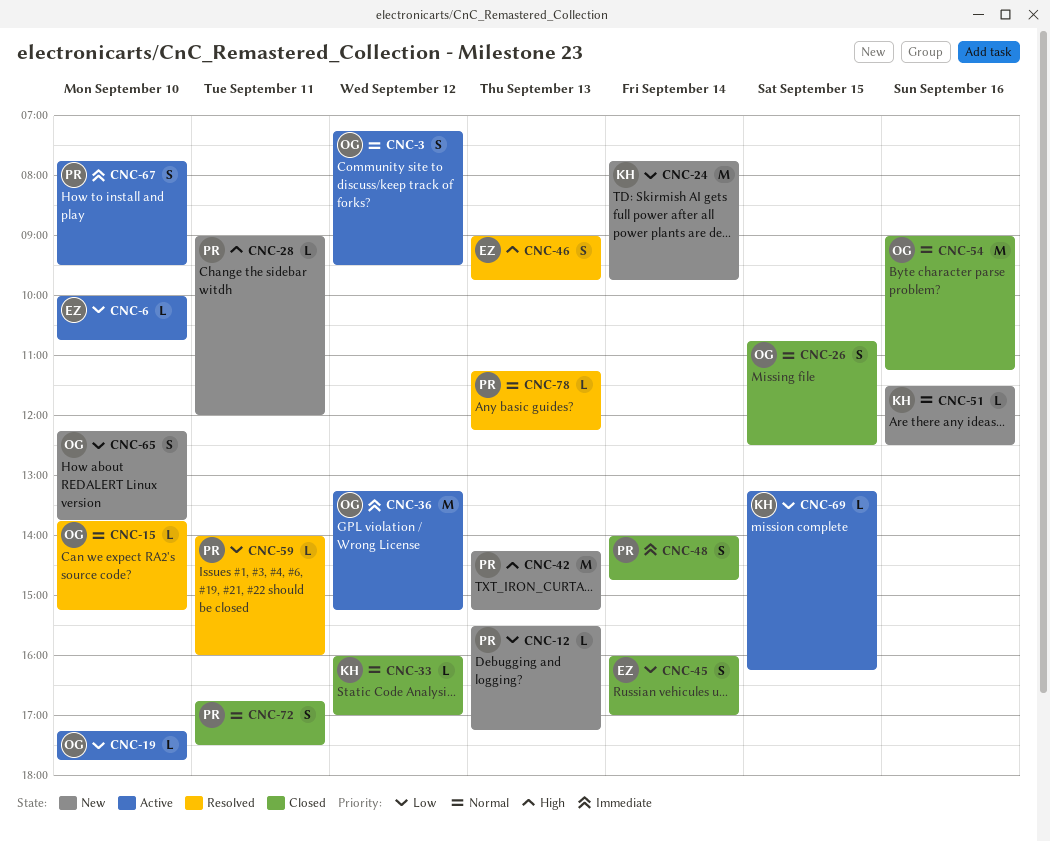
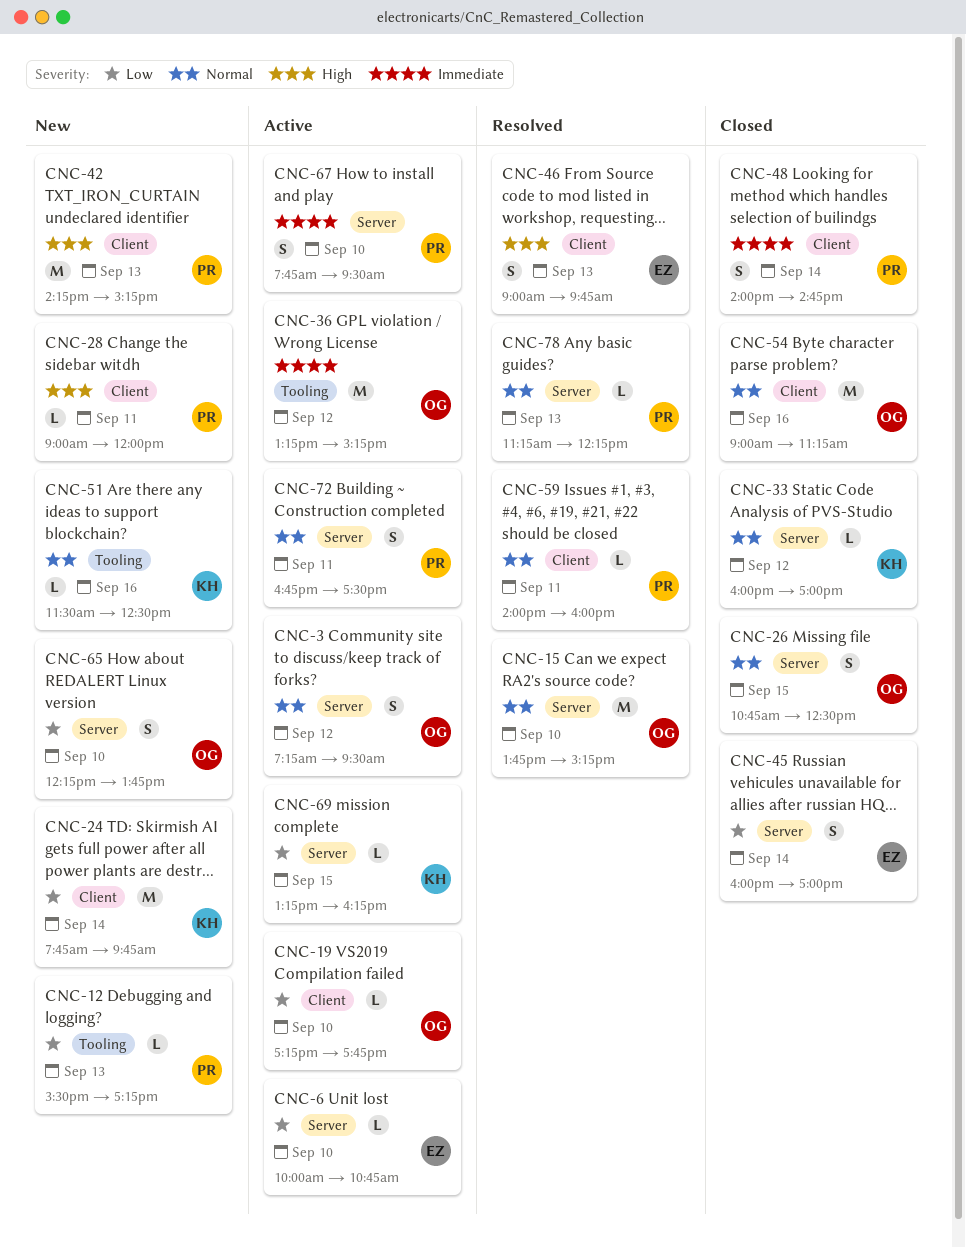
CNC-15, estimate: L -> M
CNC-59, priority: Low -> Normal
CNC-72, status: Closed -> Active

